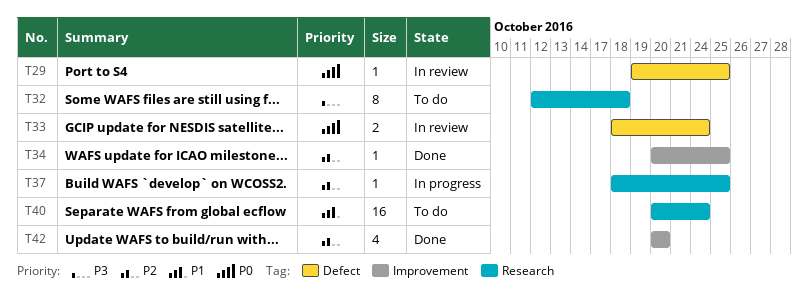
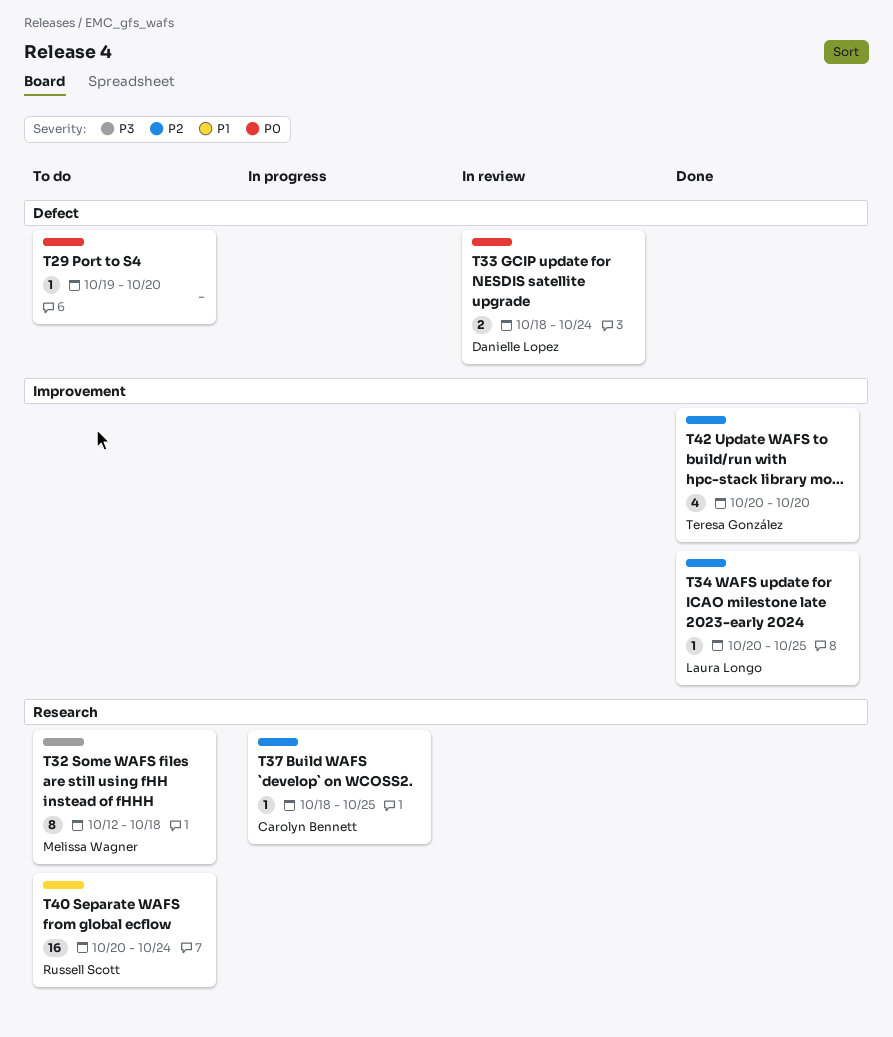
T29, status: In review -> To do
T29, due: Oct 25 -> Oct 20

